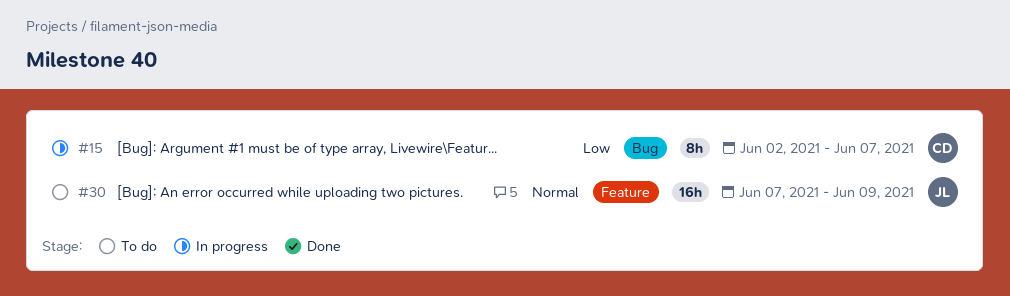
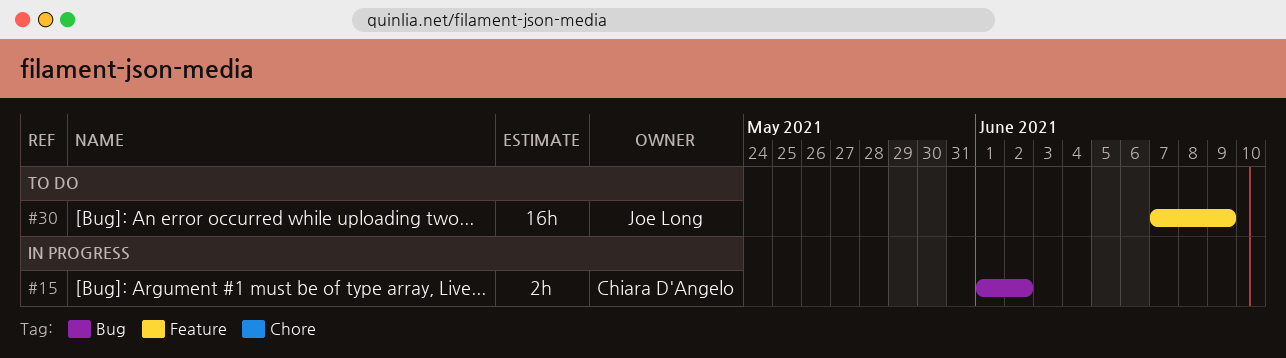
#15, estimate: 8h -> 2h
#15, start: Jun 2 -> Jun 1
#15, due: Jun 7 -> Jun 2

